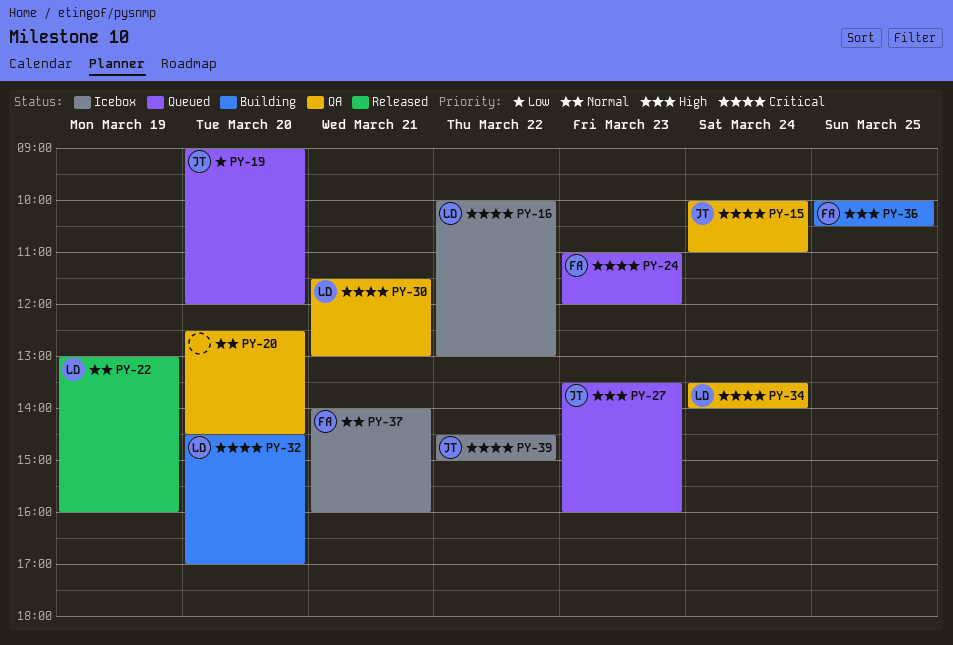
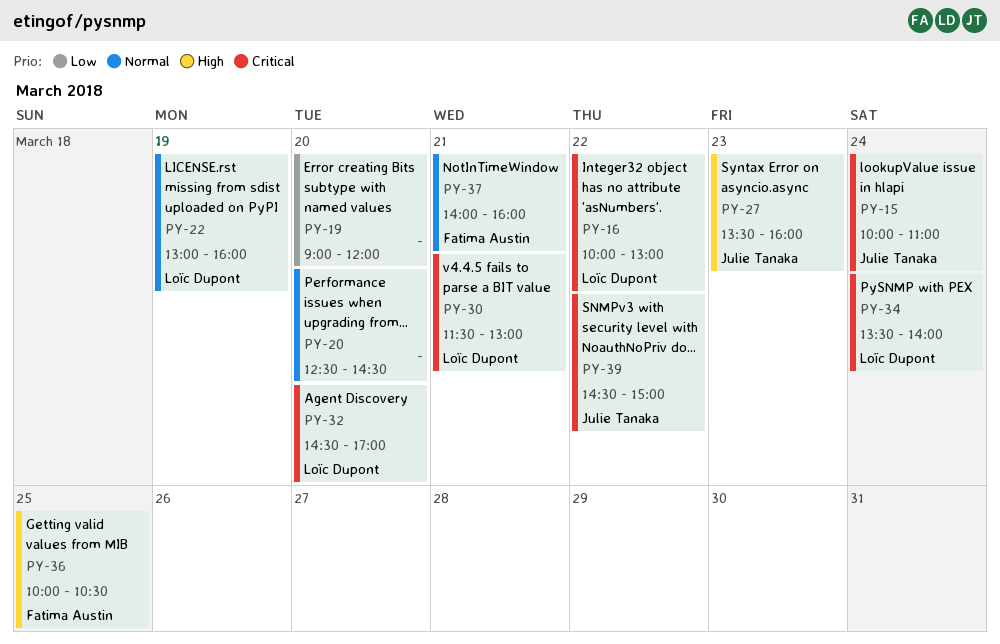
PY-19, owner: Julie Tanaka -> none
PY-24: present -> none

